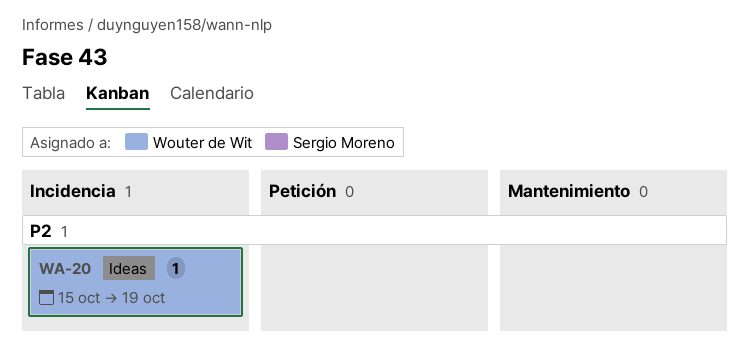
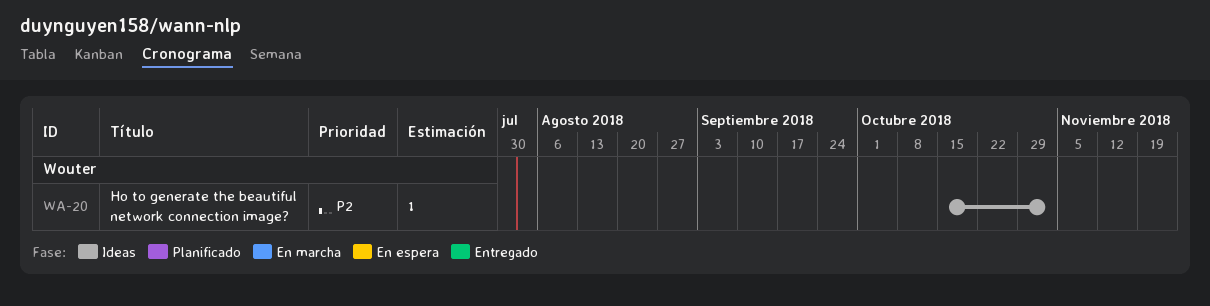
WA-20, due: Oct 19 -> Nov 2

